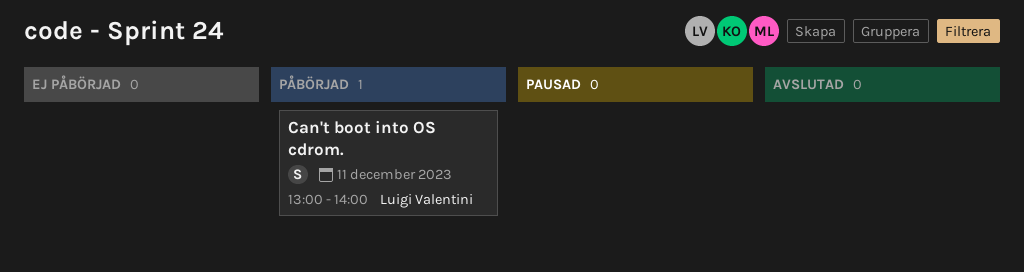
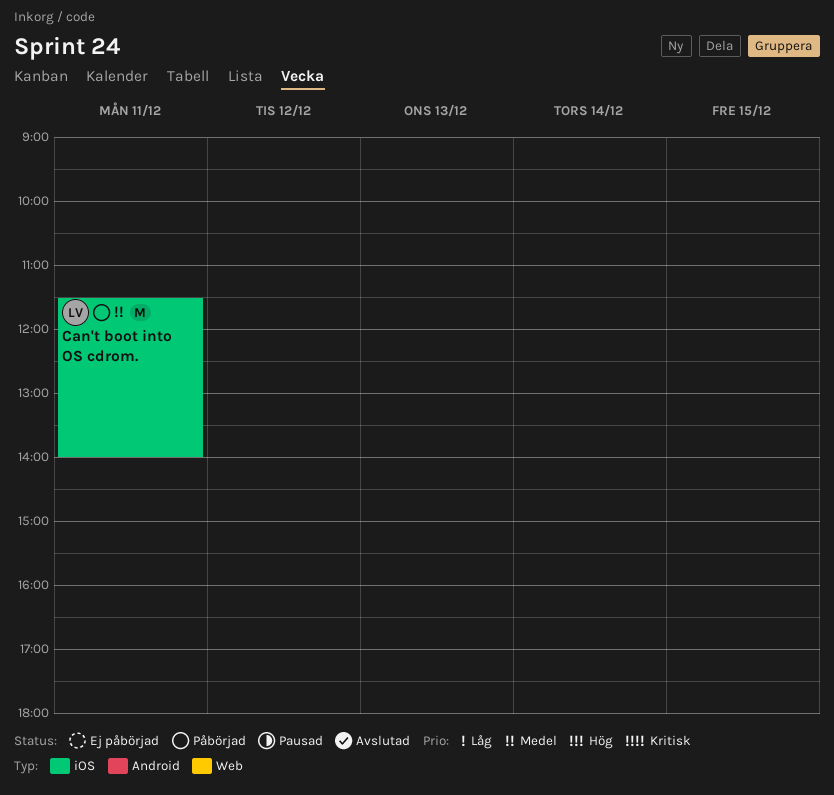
Can't boot into OS cdrom., estimate: S -> M
Can't boot into OS cdrom., begins: 13:00 -> 11:30

